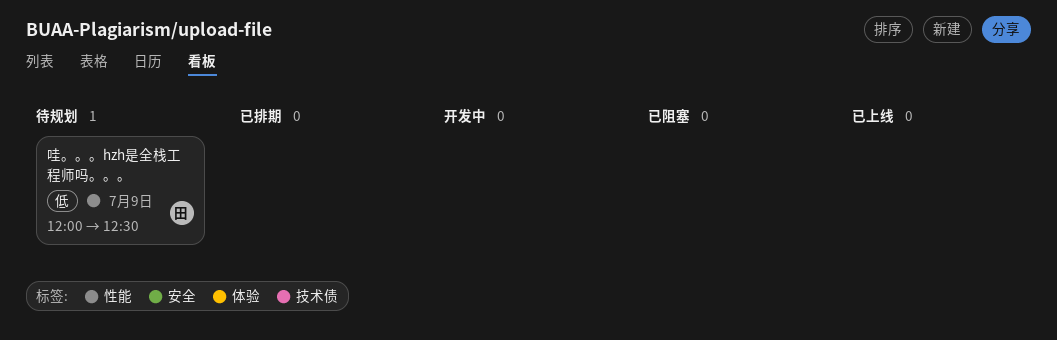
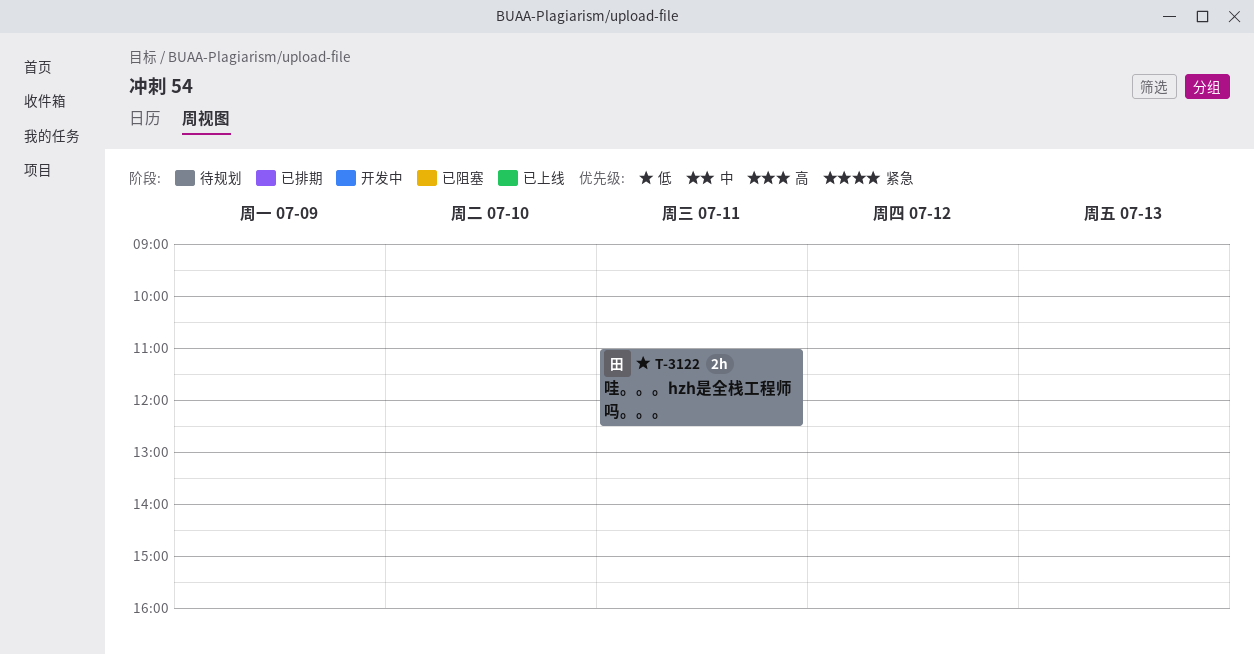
哇。。。hzh是全栈工程师吗。。。, day: Jul 9 -> Jul 11
哇。。。hzh是全栈工程师吗。。。, begins: 12:00 -> 11:00

